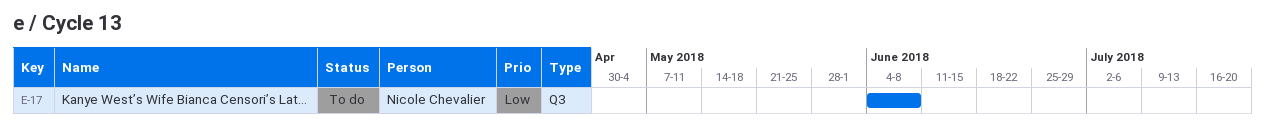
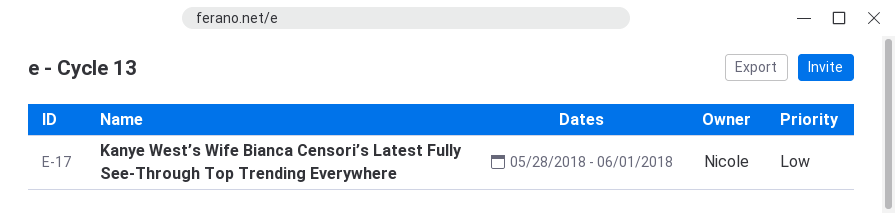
E-17, start: Jun 4 -> May 28
E-17, due: Jun 8 -> Jun 1

